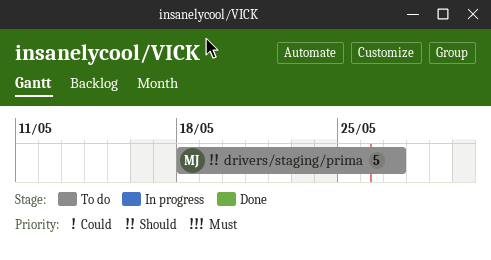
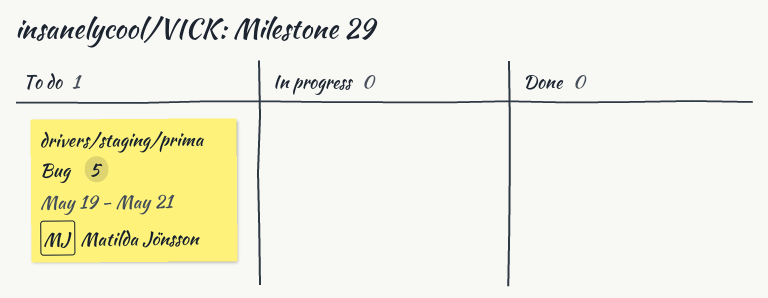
drivers/staging/prima, start: May 18 -> May 19
drivers/staging/prima, due: May 27 -> May 21

